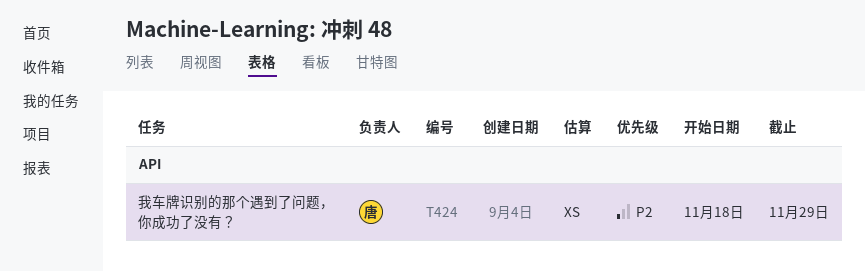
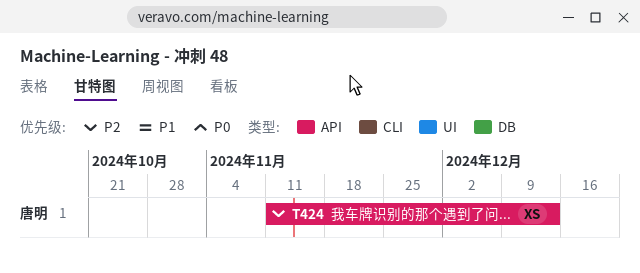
T424, start: Nov 18 -> Nov 11
T424, due: Nov 29 -> Dec 13

